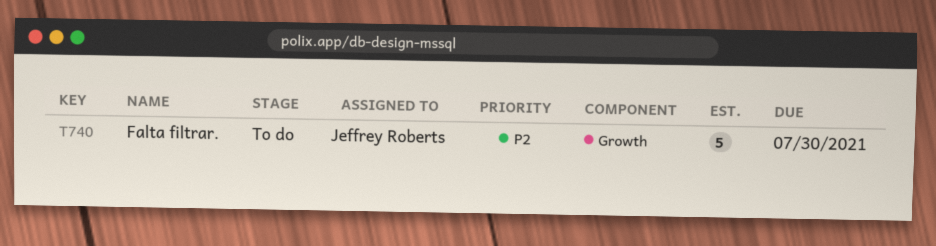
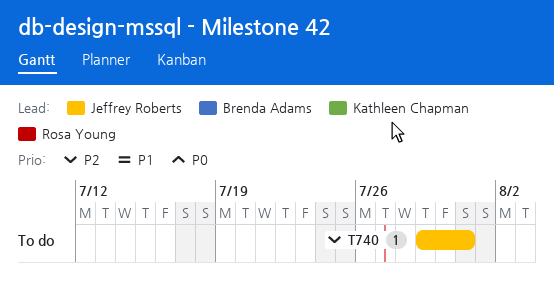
T740, estimate: 5 -> 1
T740, due: Jul 30 -> Jul 31

